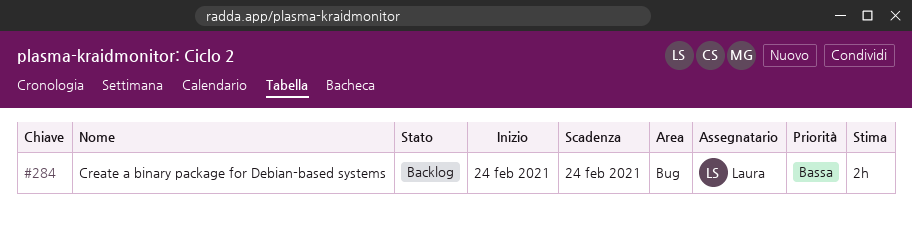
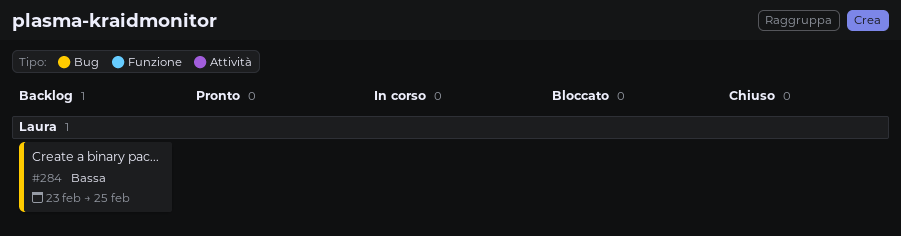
#284, start: Feb 24 -> Feb 23
#284, due: Feb 24 -> Feb 25

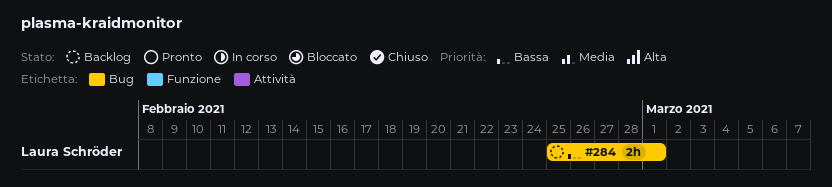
#284, start: Feb 23 -> Feb 25
#284, due: Feb 25 -> Mar 1

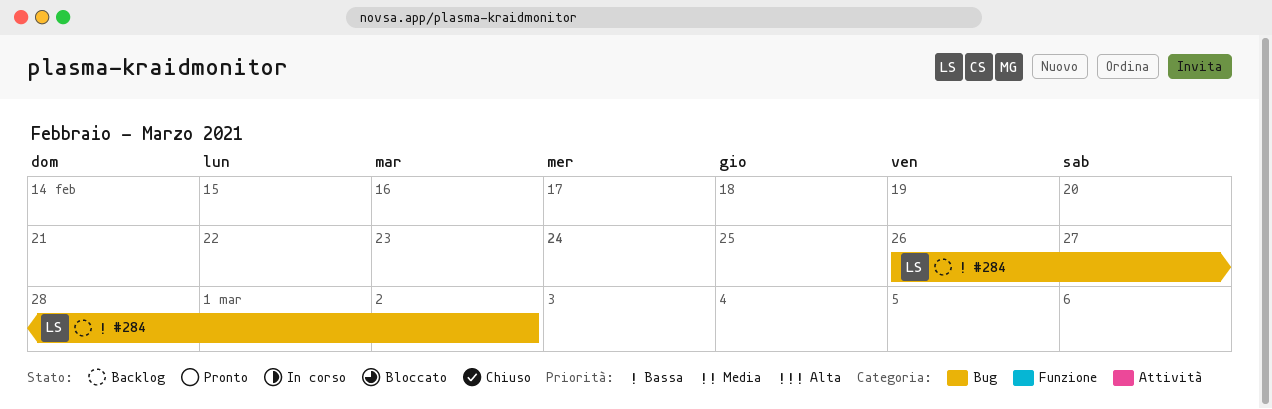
#284, start: Feb 25 -> Feb 26
#284, due: Mar 1 -> Mar 2

